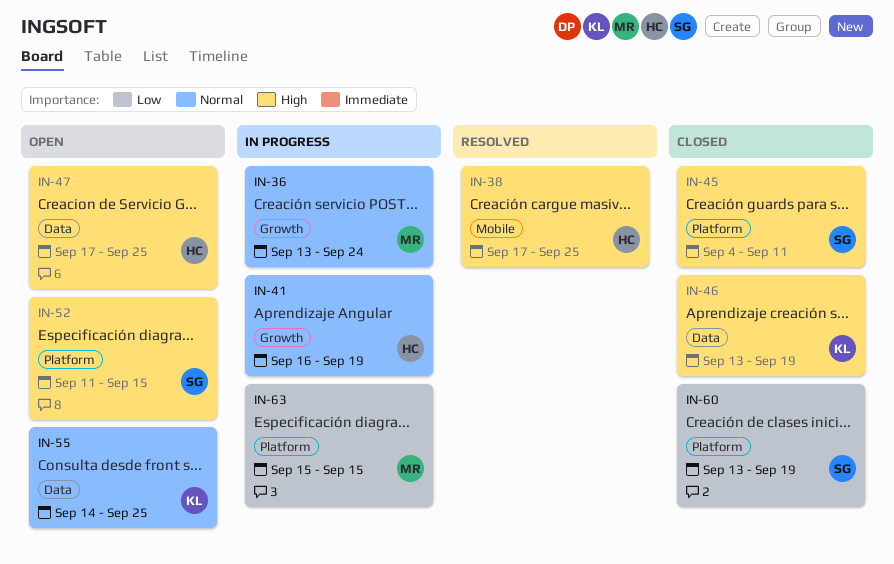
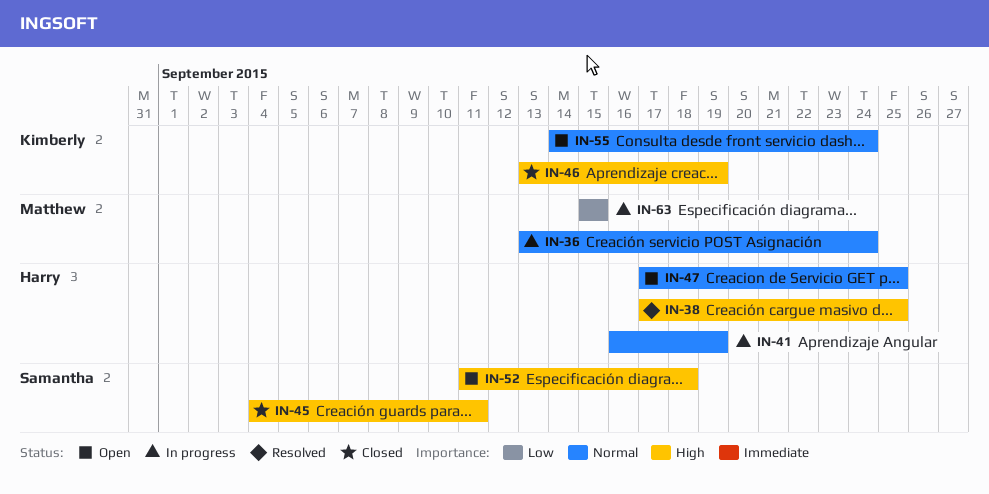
IN-47, priority: High -> Normal
IN-52, due: Sep 15 -> Sep 18
IN-55, due: Sep 25 -> Sep 24
IN-60: present -> none

